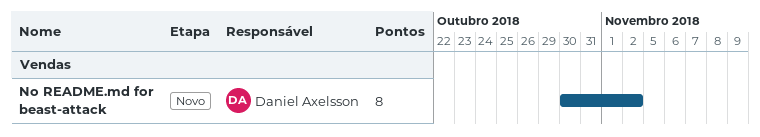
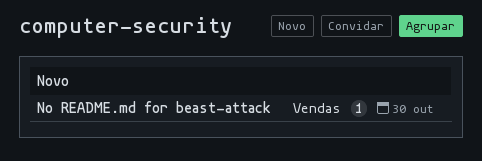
No README.md for beast-attack, estimate: 8 -> 1
No README.md for beast-attack, due: Nov 2 -> Oct 30

